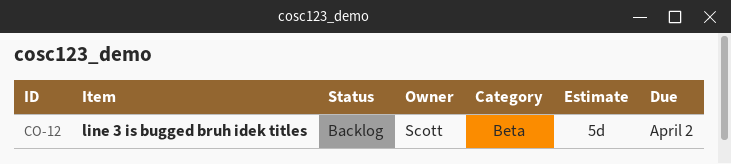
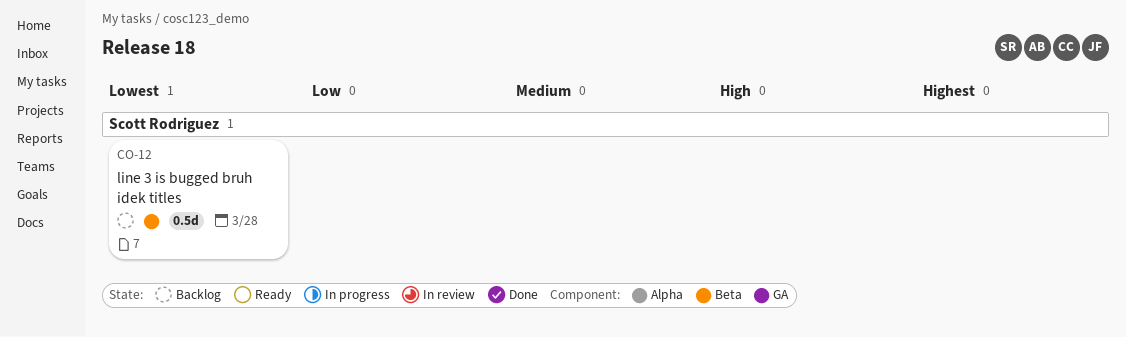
CO-12, estimate: 5d -> 0.5d
CO-12, due: Apr 2 -> Mar 28

